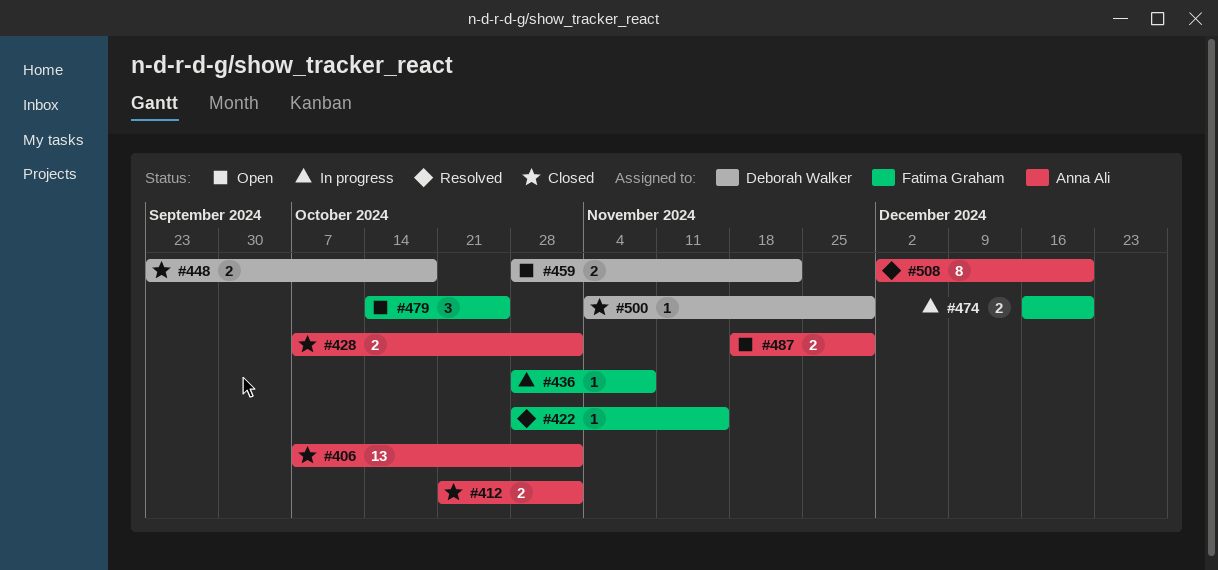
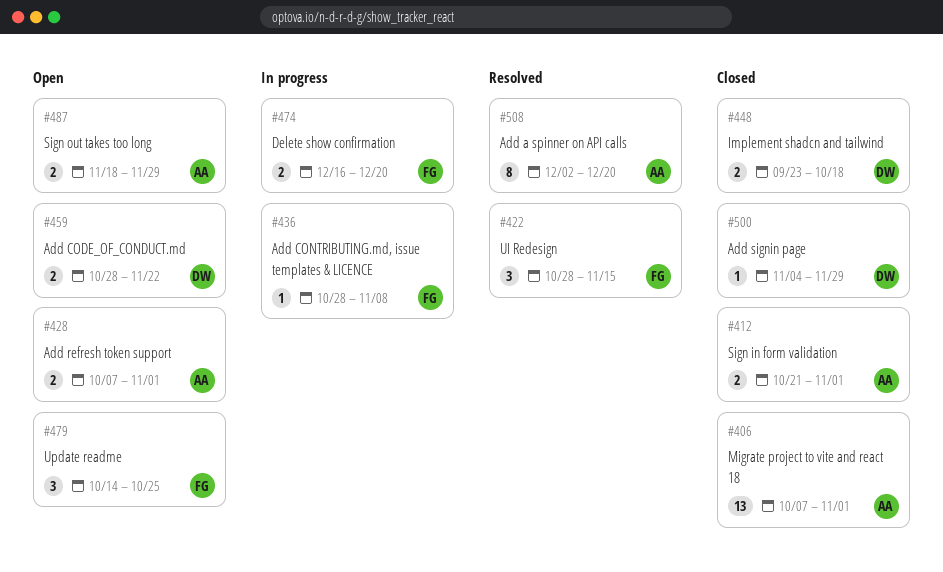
#422, estimate: 1 -> 3
#428, status: Closed -> Open

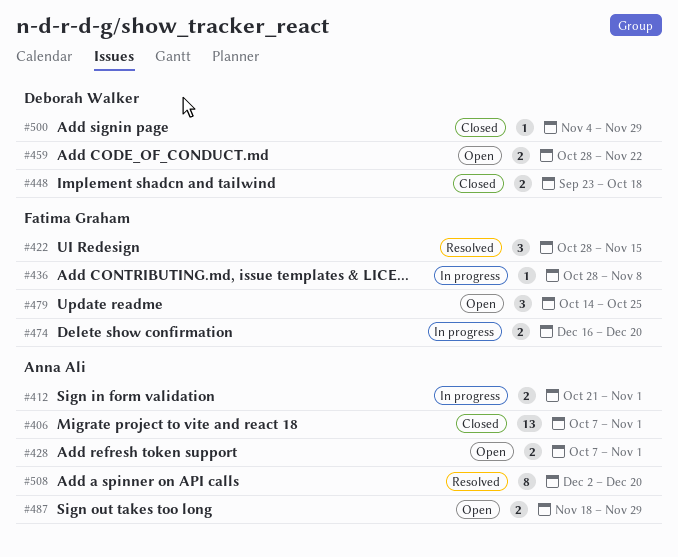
#412, status: Closed -> In progress

